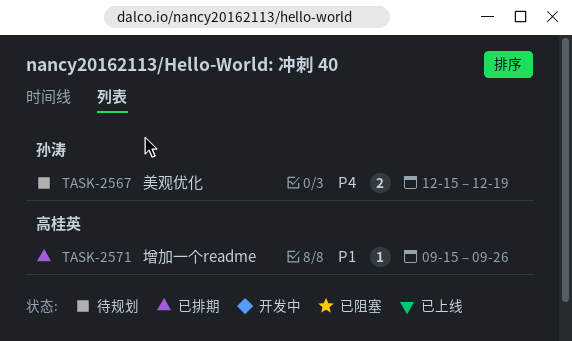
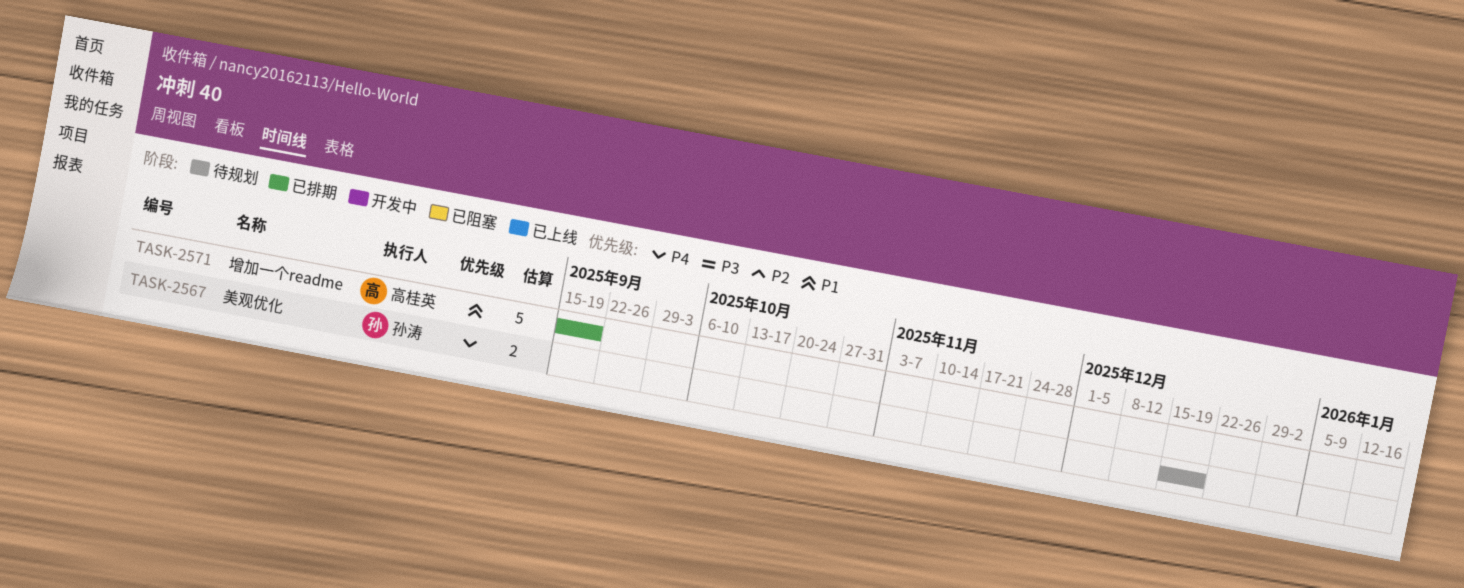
TASK-2571, estimate: 1 -> 5
TASK-2571, due: Sep 26 -> Sep 19

